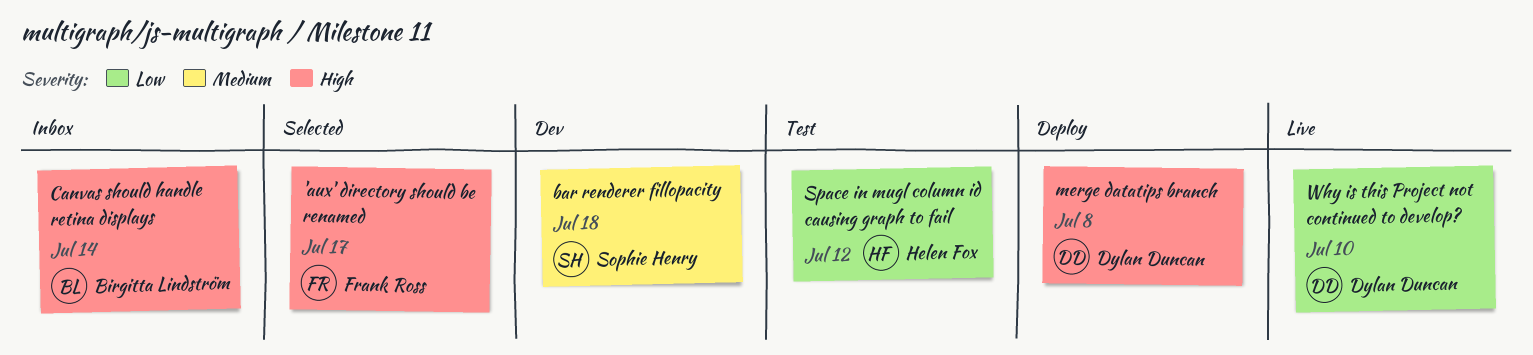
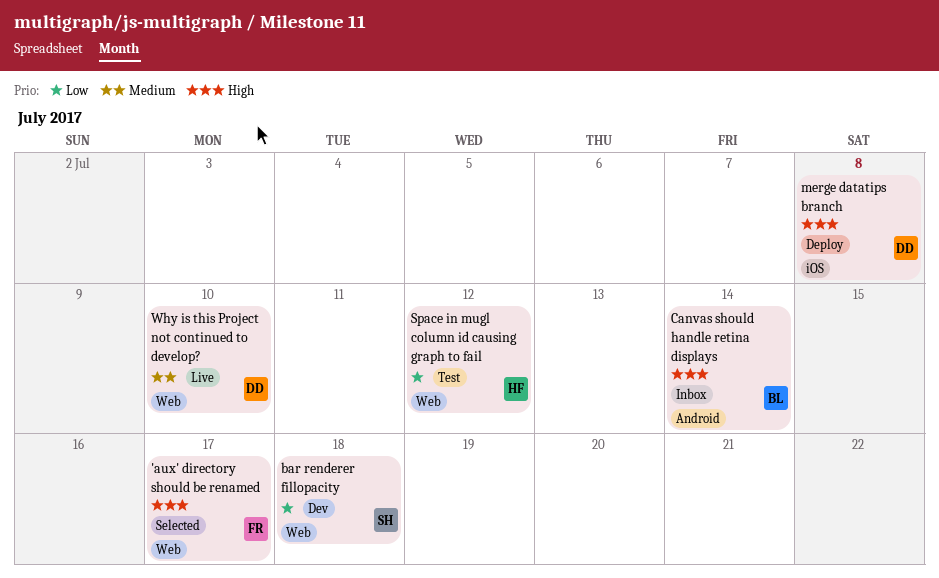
bar renderer fillopacity, priority: Medium -> Low
Why is this Project not continued to develop?, priority: Low -> Medium

